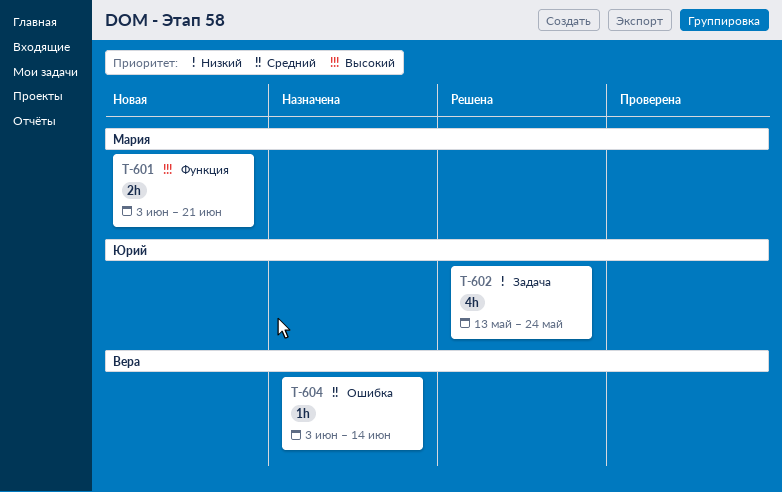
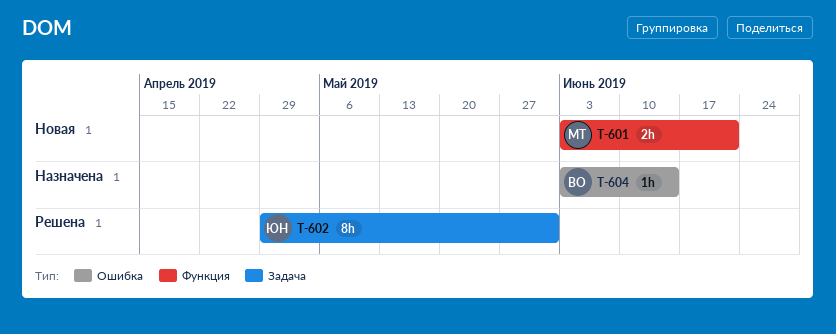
T-602, estimate: 4h -> 8h
T-602, start: May 13 -> Apr 29
T-602, due: May 24 -> May 31

